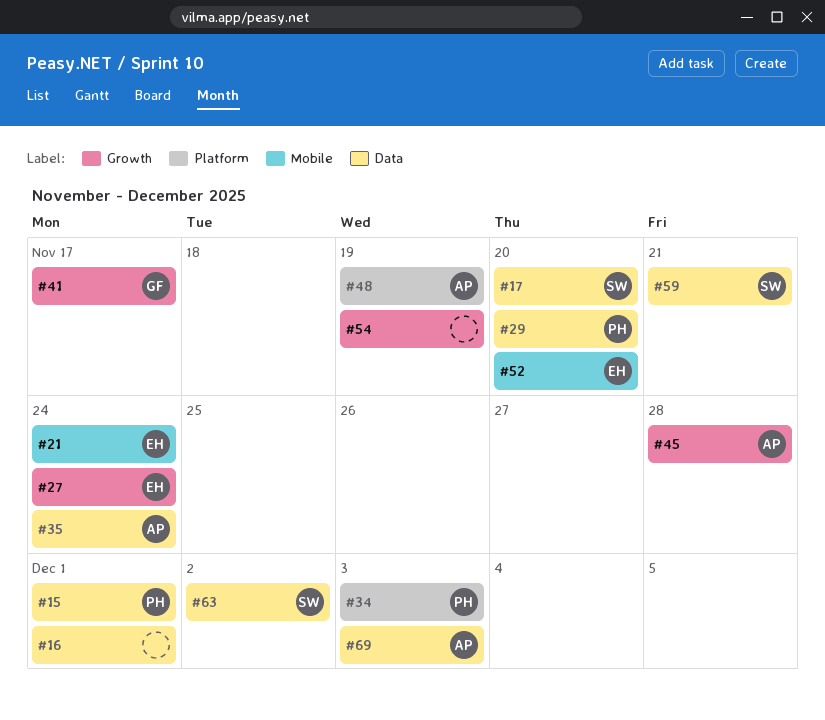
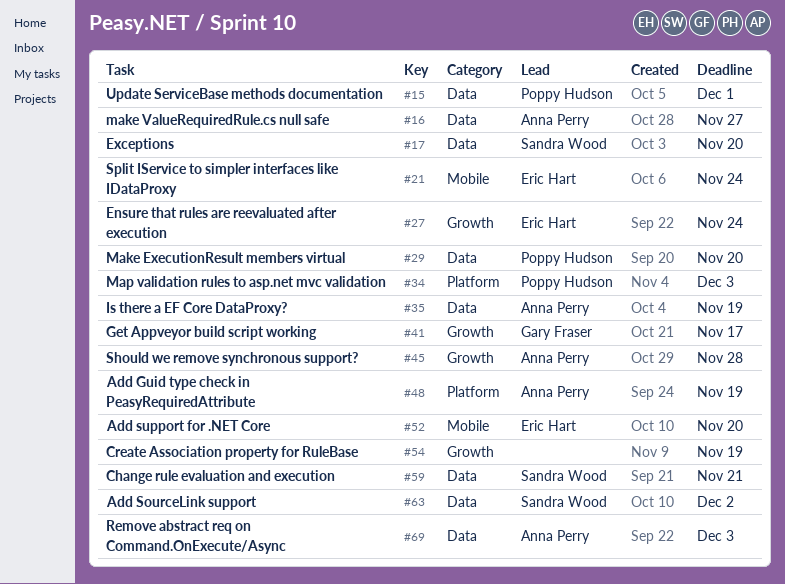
#16, owner: none -> Anna Perry
#16, due: Dec 1 -> Nov 27
#35, due: Nov 24 -> Nov 19

